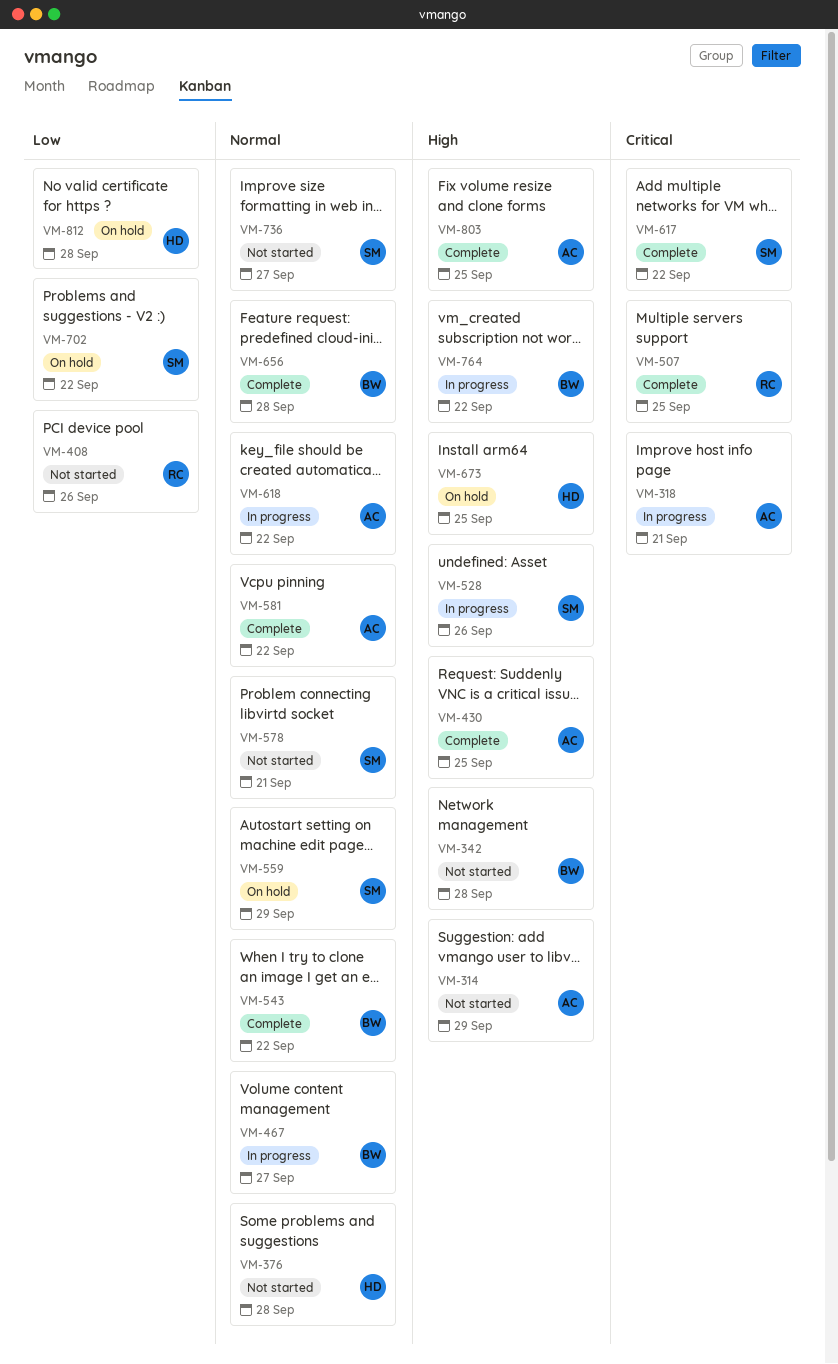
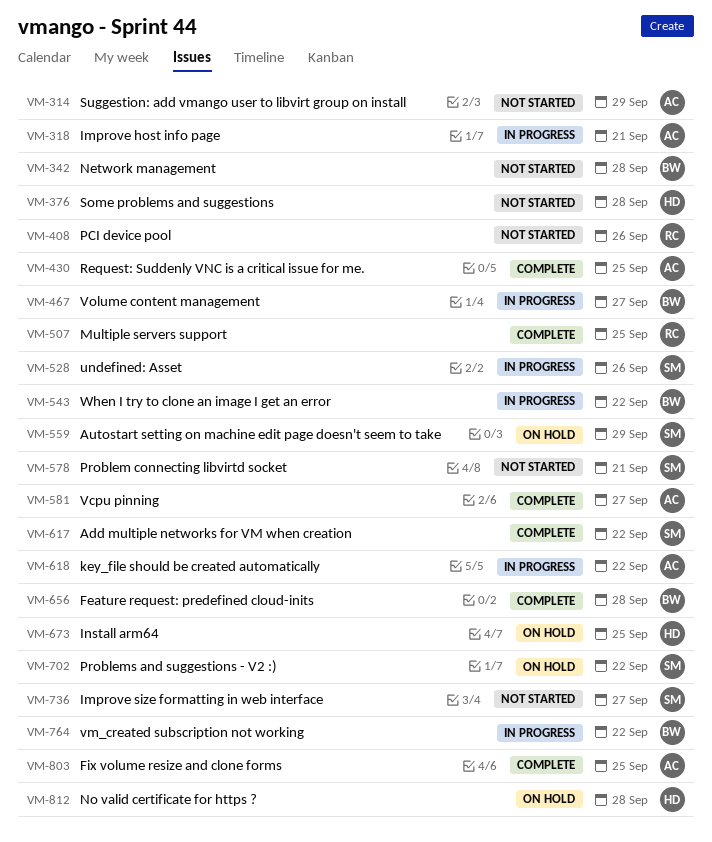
VM-543, status: Complete -> In progress
VM-581, due: Sep 22 -> Sep 27

